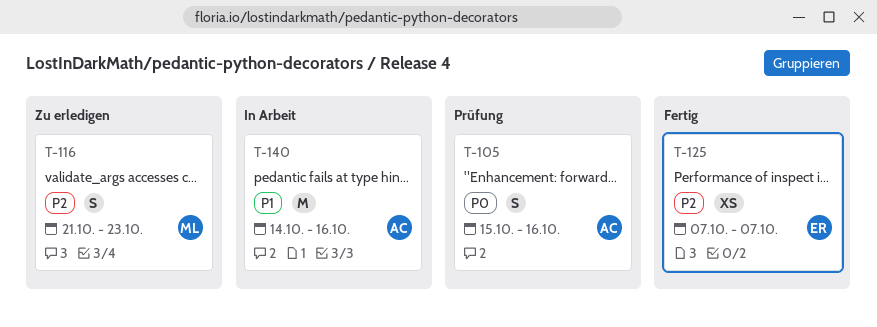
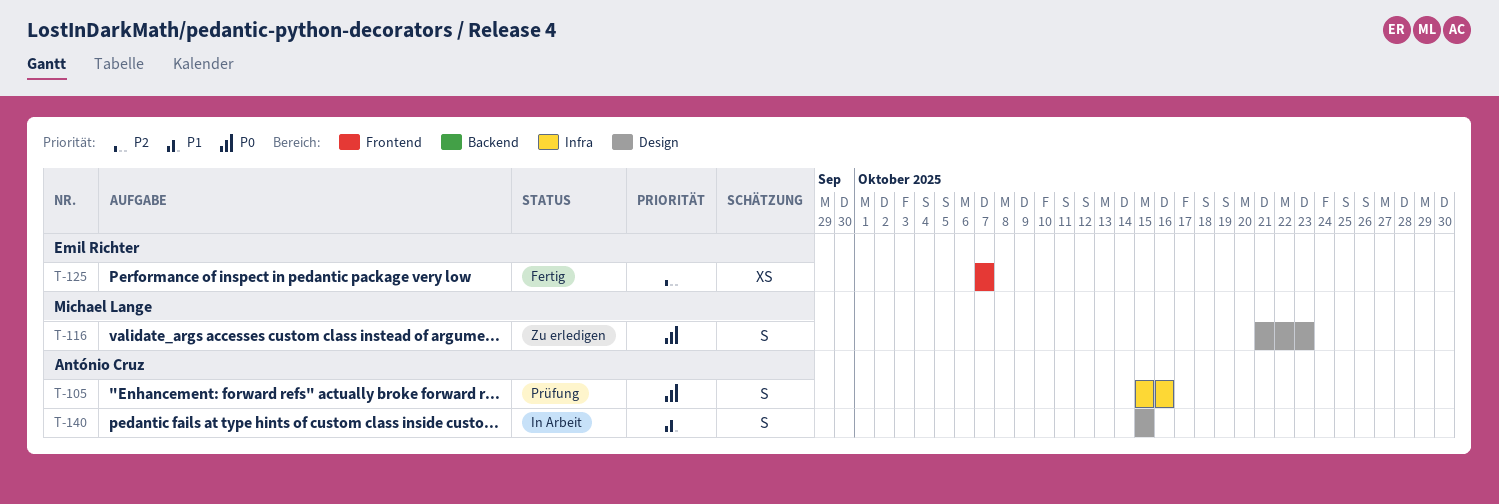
T-116, priority: P2 -> P0
T-140, estimate: M -> S
T-140, start: Oct 14 -> Oct 15
T-140, due: Oct 16 -> Oct 15

